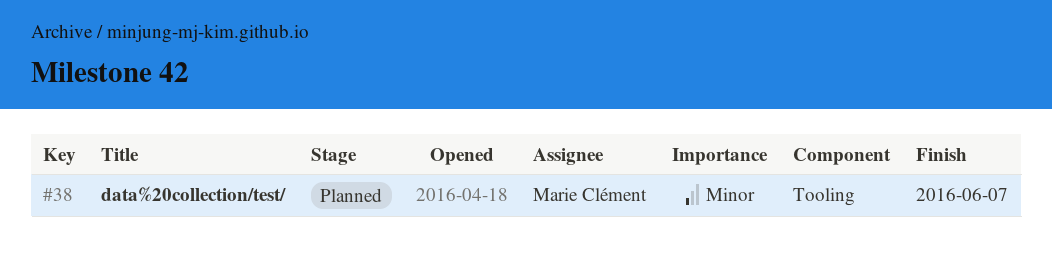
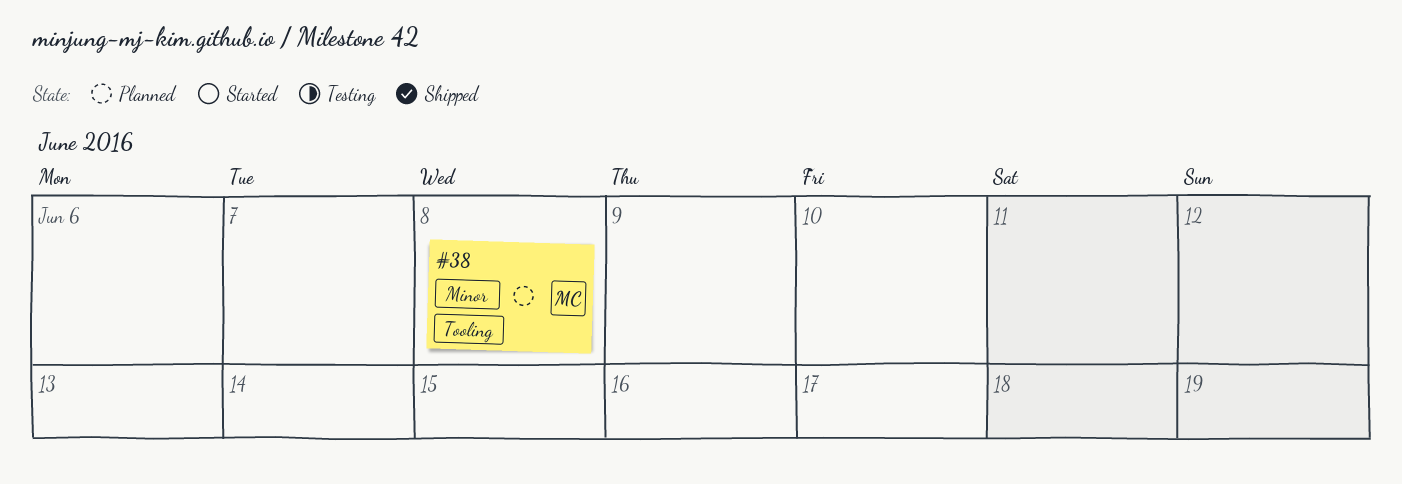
#38, due: Jun 7 -> Jun 8

